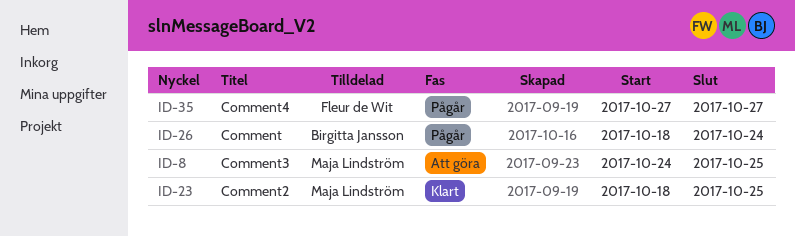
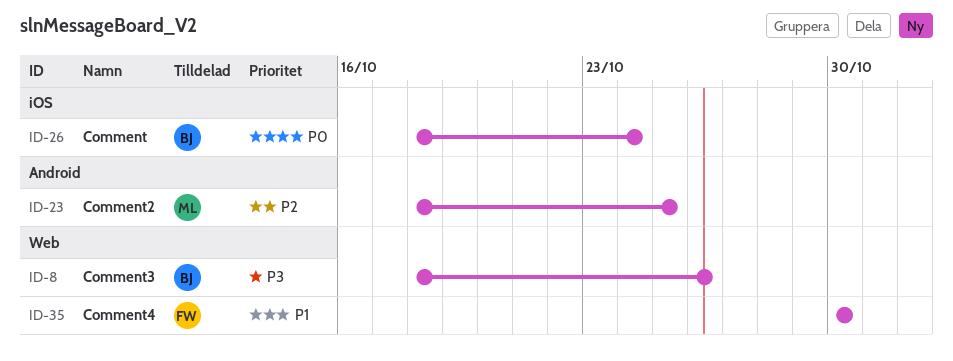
ID-8, owner: Maja Lindström -> Birgitta Jansson
ID-8, start: Oct 24 -> Oct 18
ID-8, due: Oct 25 -> Oct 26
ID-35, start: Oct 27 -> Oct 30
ID-35, due: Oct 27 -> Oct 30

